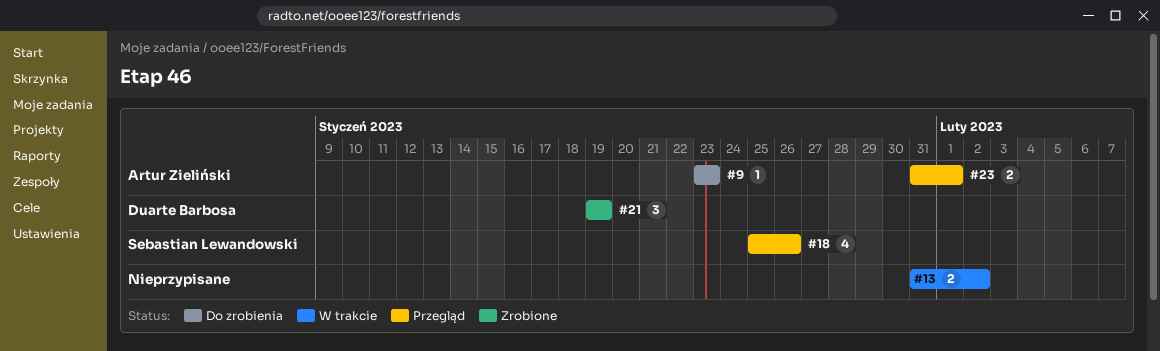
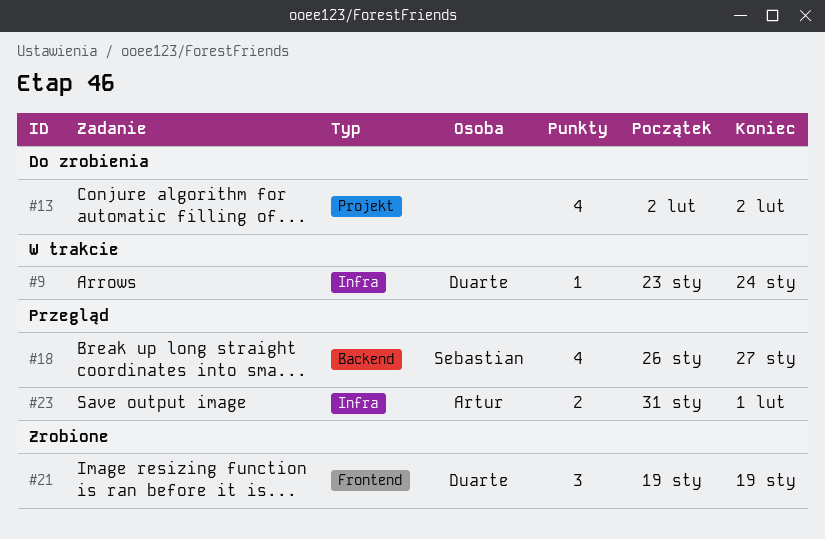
#9, status: Do zrobienia -> W trakcie
#9, owner: Artur Zieliński -> Duarte Barbosa
#9, due: Jan 23 -> Jan 24
#13, status: W trakcie -> Do zrobienia
#13, estimate: 2 -> 4
#13, start: Jan 31 -> Feb 2
#18, start: Jan 25 -> Jan 26
#18, due: Jan 26 -> Jan 27

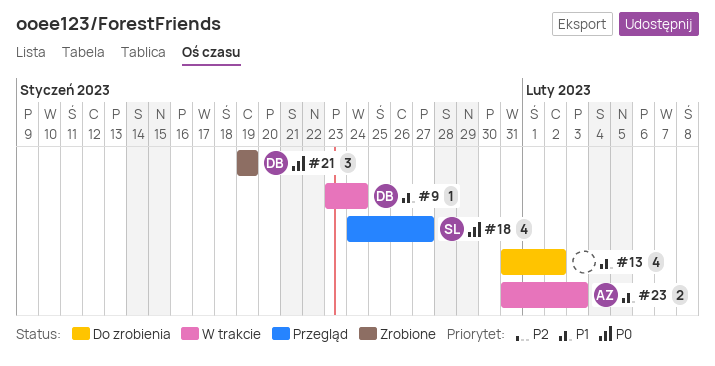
#13, start: Feb 2 -> Jan 31
#18, start: Jan 26 -> Jan 24
#23, status: Przegląd -> W trakcie
#23, due: Feb 1 -> Feb 3

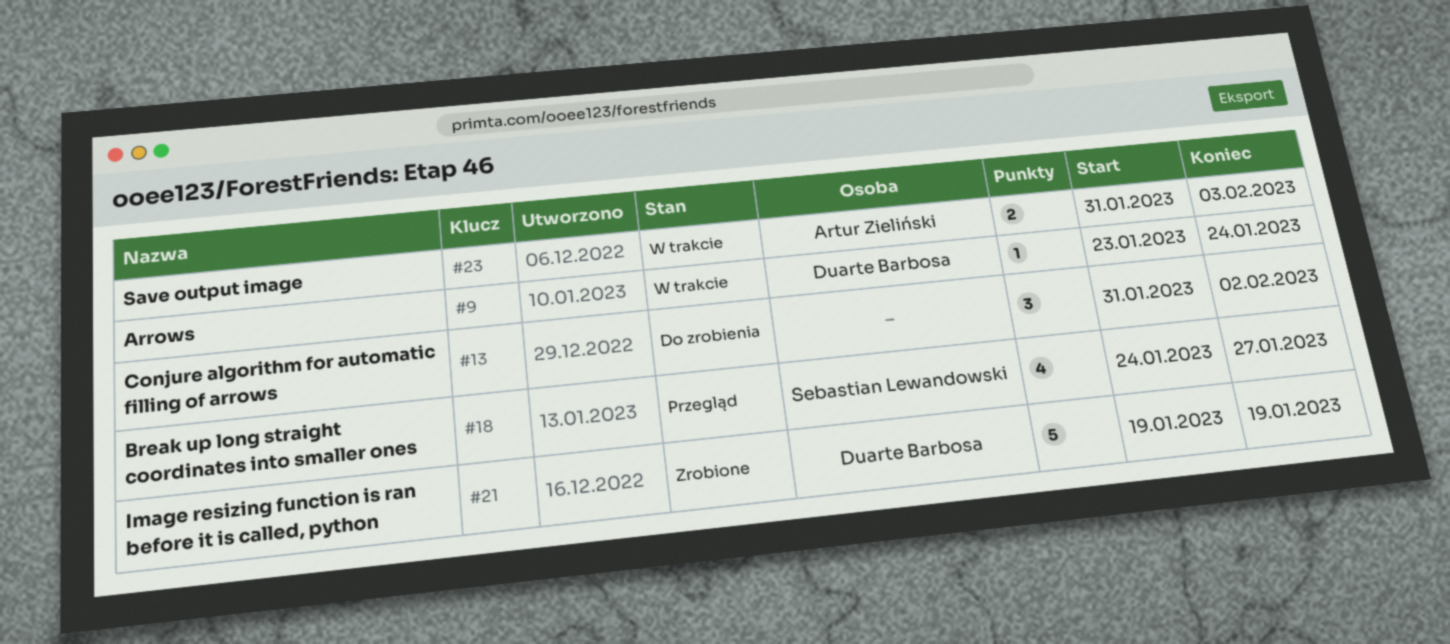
#13, estimate: 4 -> 3
#21, estimate: 3 -> 5

